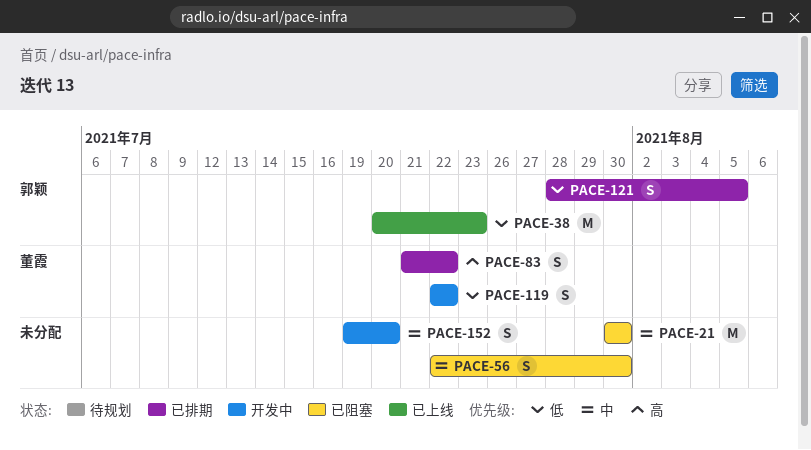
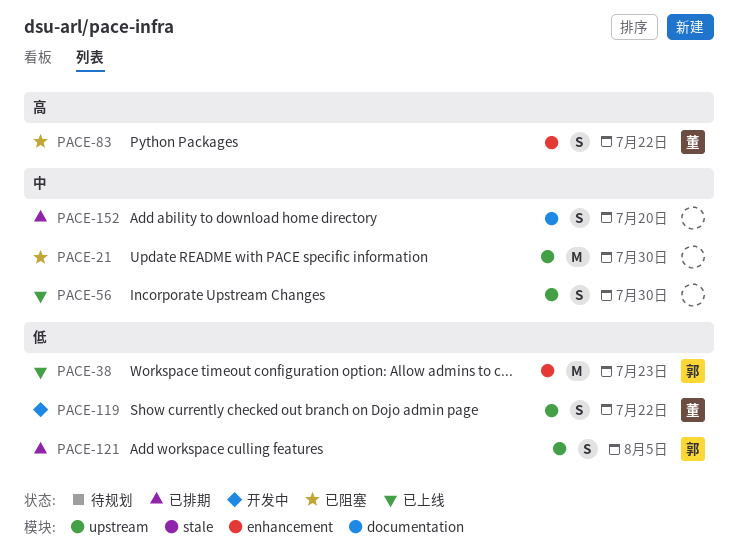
PACE-56, status: 已阻塞 -> 已上线
PACE-83, status: 已排期 -> 已阻塞
PACE-152, status: 开发中 -> 已排期

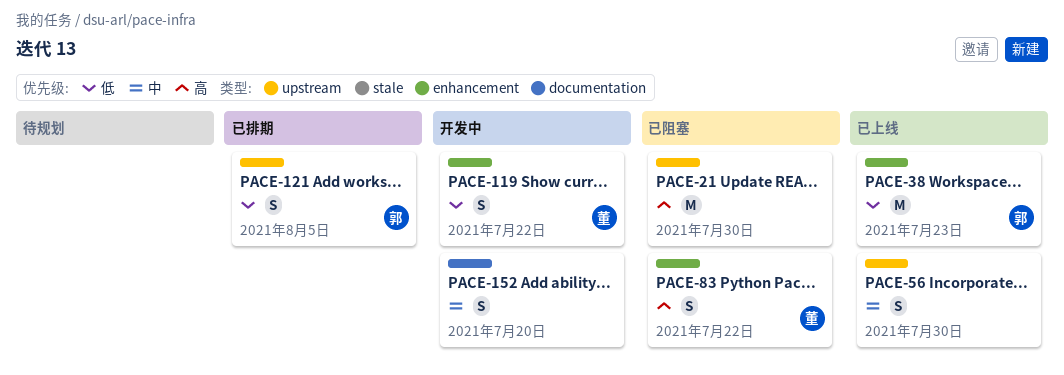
PACE-21, priority: 中 -> 高
PACE-119, label: upstream -> enhancement
PACE-152, status: 已排期 -> 开发中

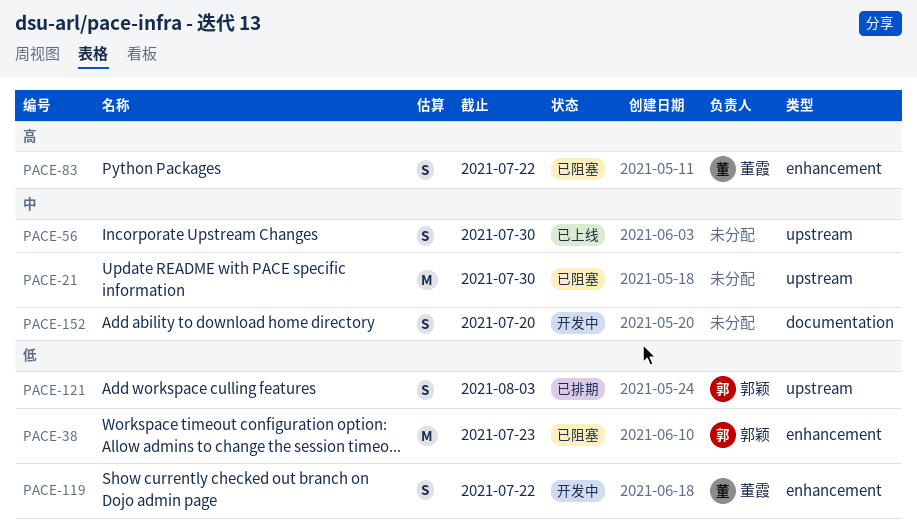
PACE-21, priority: 高 -> 中
PACE-38, status: 已上线 -> 已阻塞
PACE-121, due: Aug 5 -> Aug 3

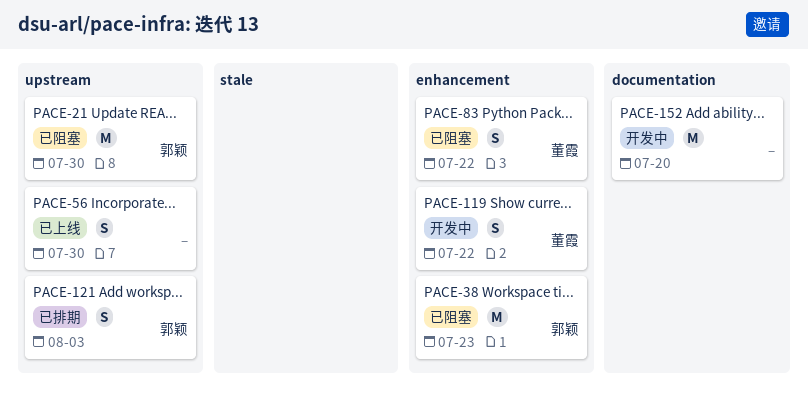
PACE-21, owner: none -> 郭颖
PACE-152, estimate: S -> M

